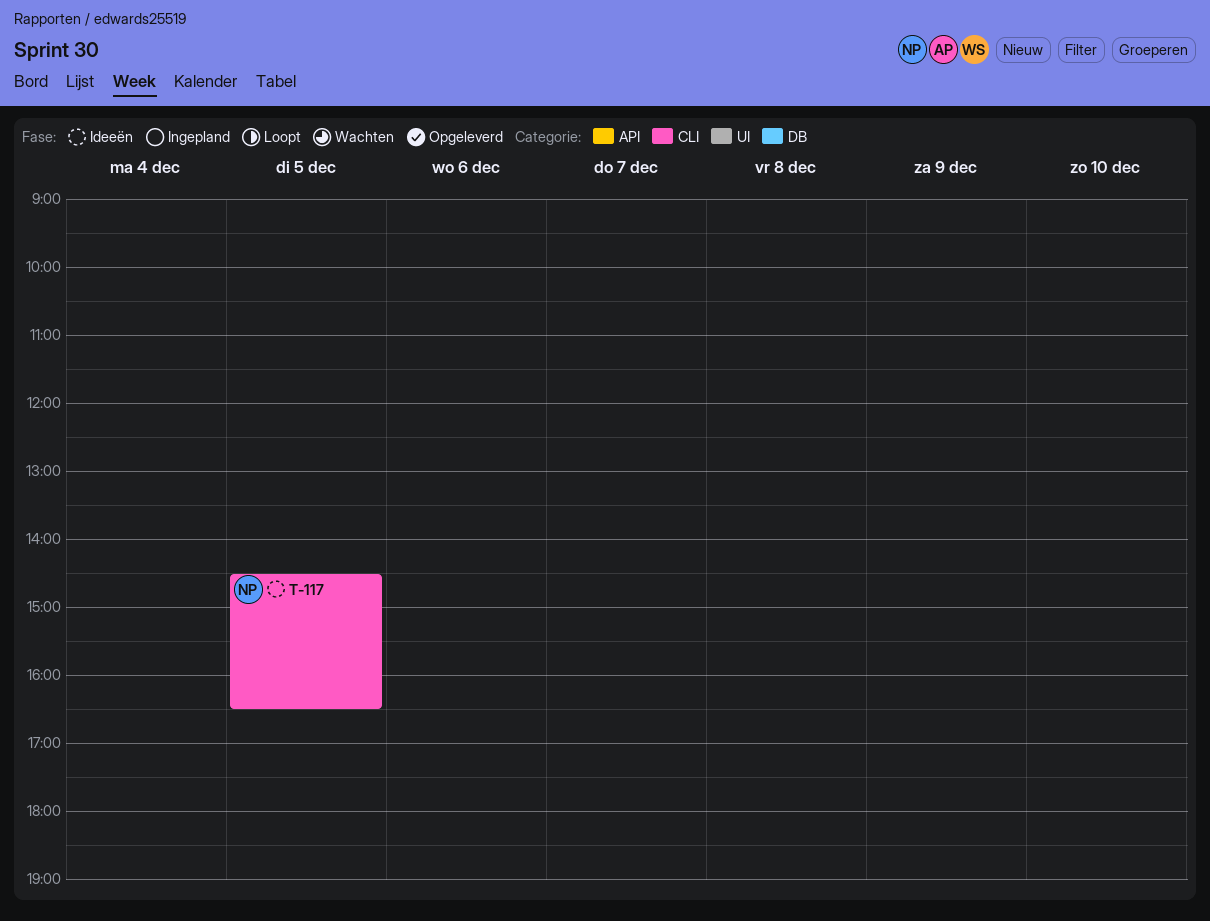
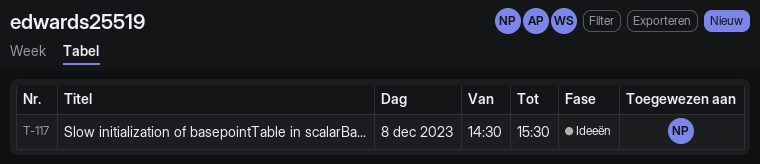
T-117, day: Dec 5 -> Dec 8
T-117, ends: 16:30 -> 15:30

